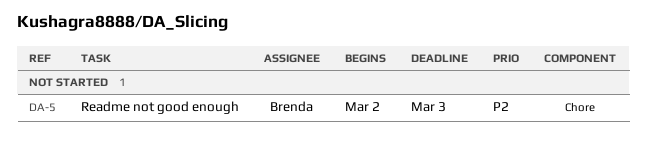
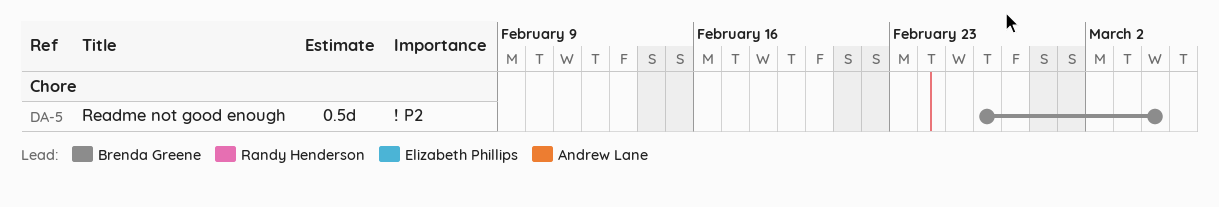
DA-5, start: Mar 2 -> Feb 26
DA-5, due: Mar 3 -> Mar 4

